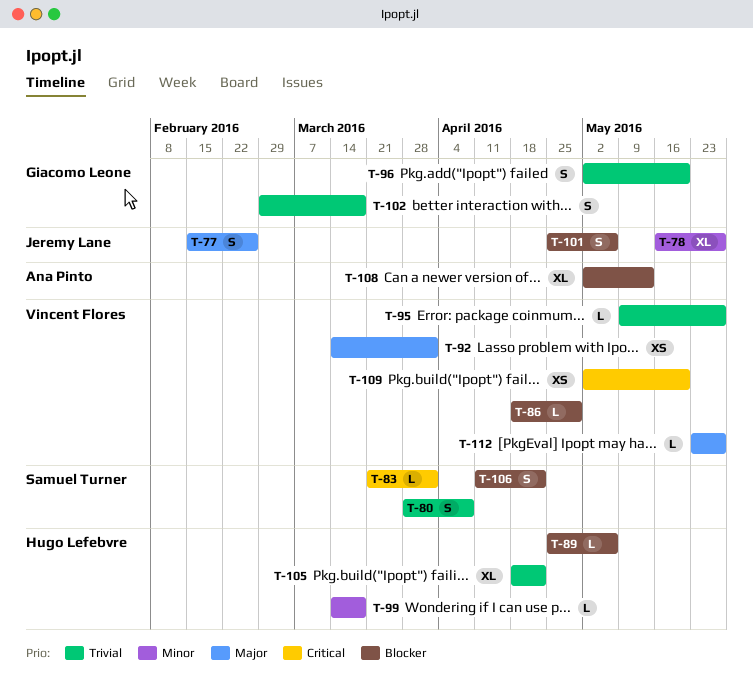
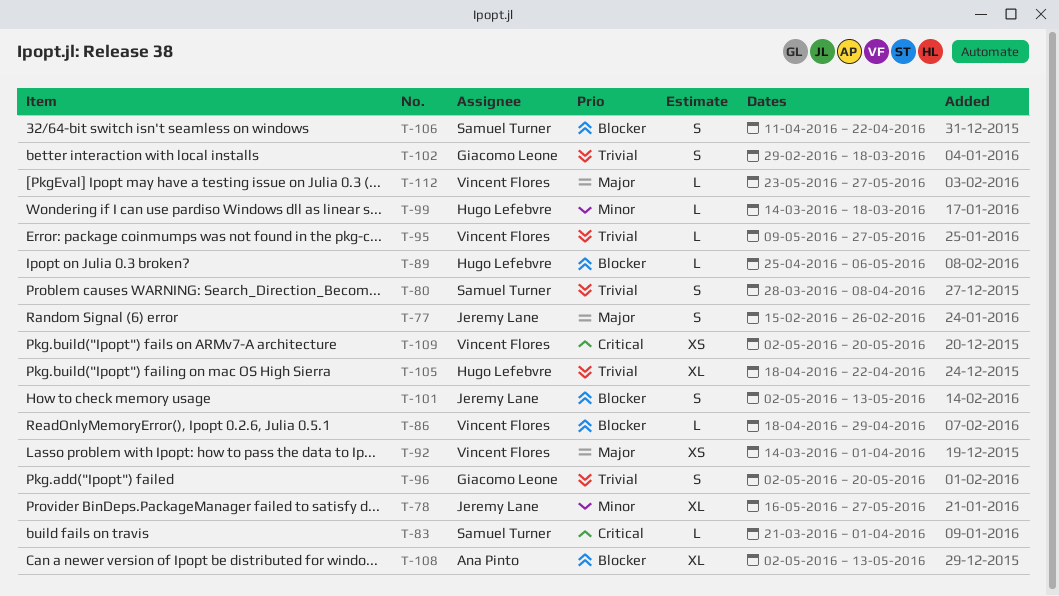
T-101, start: Apr 25 -> May 2
T-101, due: May 6 -> May 13

